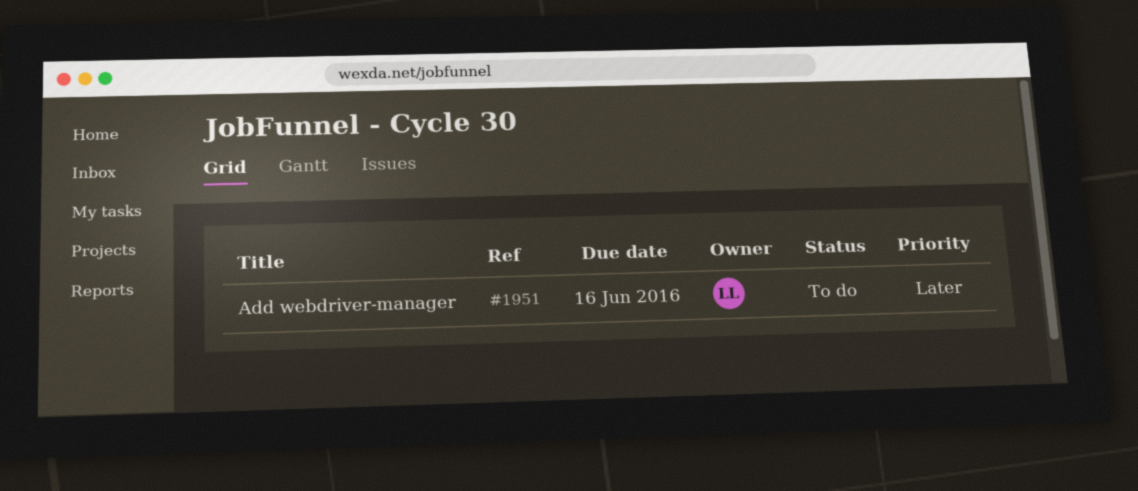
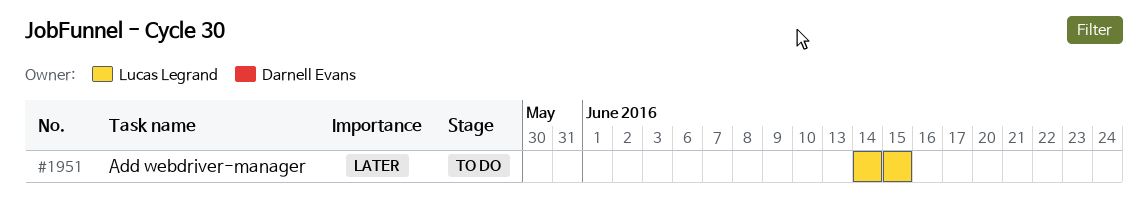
#1951, due: Jun 16 -> Jun 15

